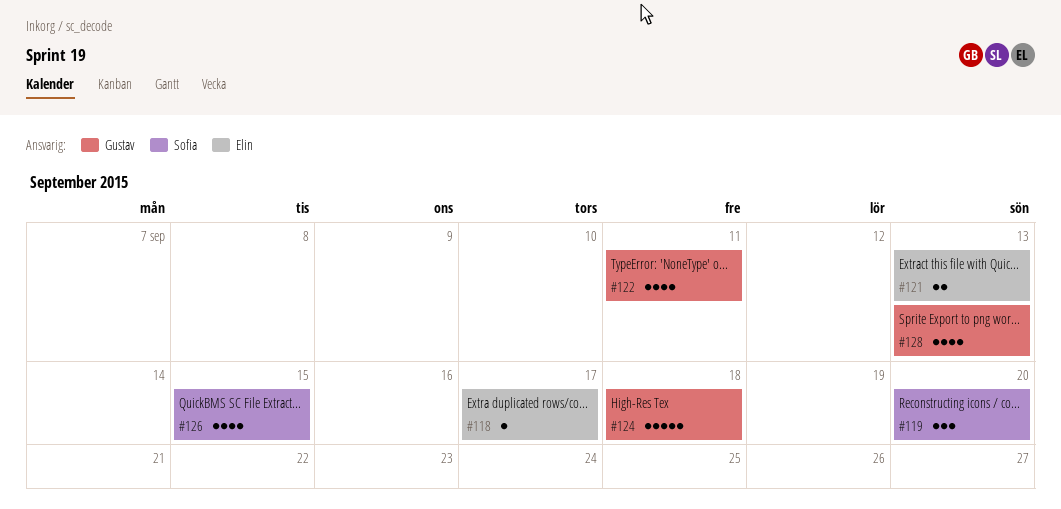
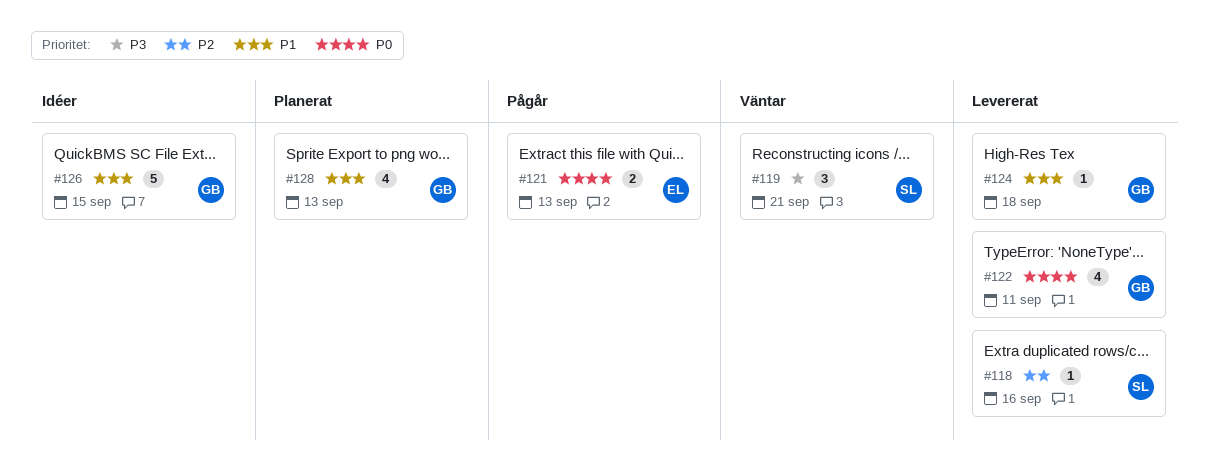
#118, owner: Elin -> Sofia
#118, due: Sep 17 -> Sep 16
#119, due: Sep 20 -> Sep 21
#124, estimate: 5 -> 1
#126, owner: Sofia -> Gustav
#126, estimate: 4 -> 5

